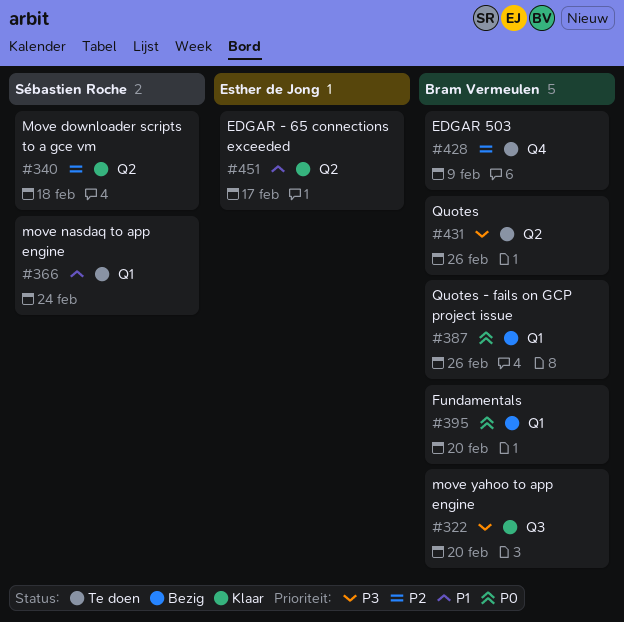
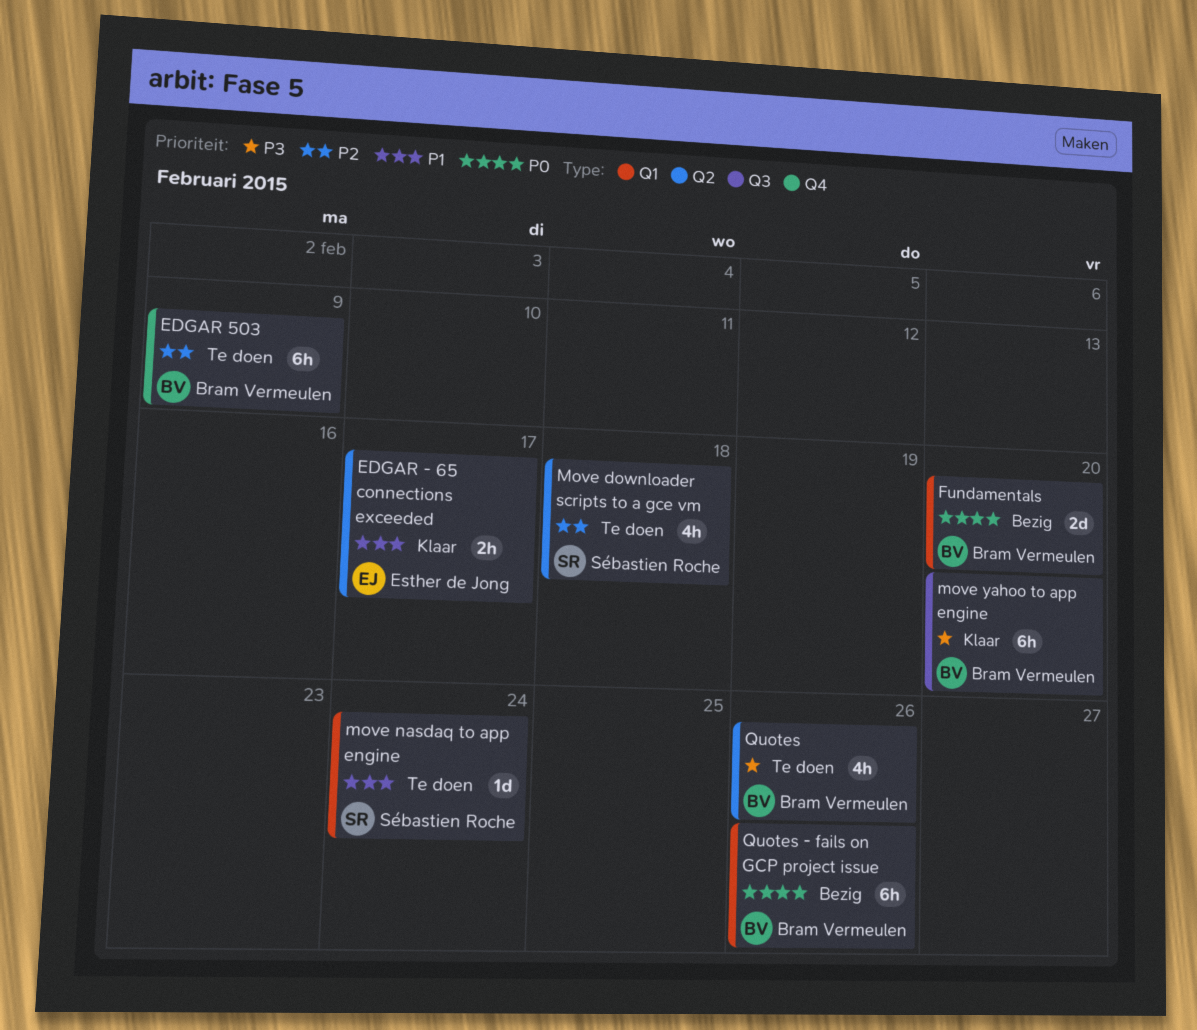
Move downloader scripts to a gce vm, status: Klaar -> Te doen

